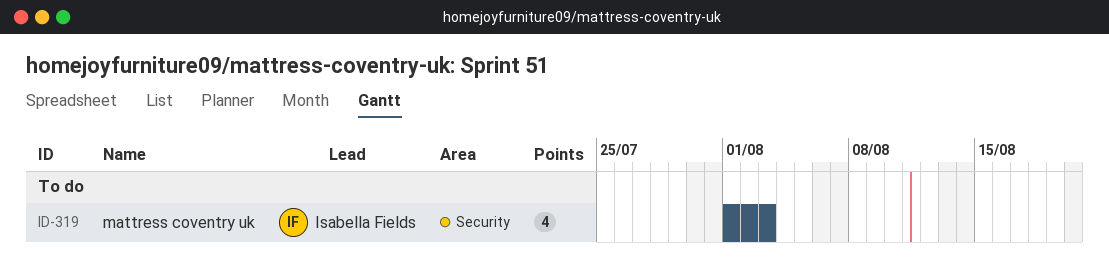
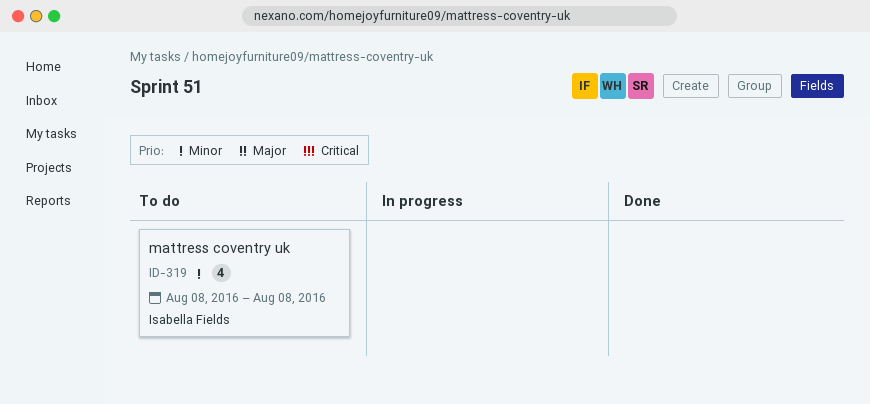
ID-319, start: Aug 1 -> Aug 8
ID-319, due: Aug 3 -> Aug 8

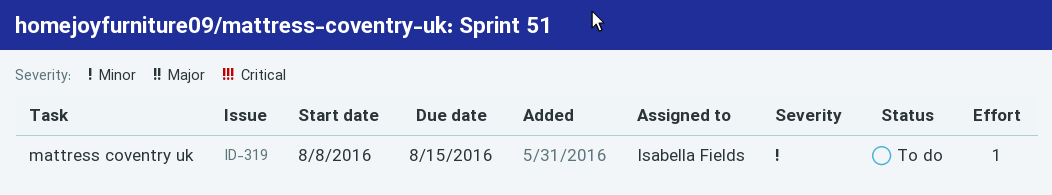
ID-319, estimate: 4 -> 1
ID-319, due: Aug 8 -> Aug 15

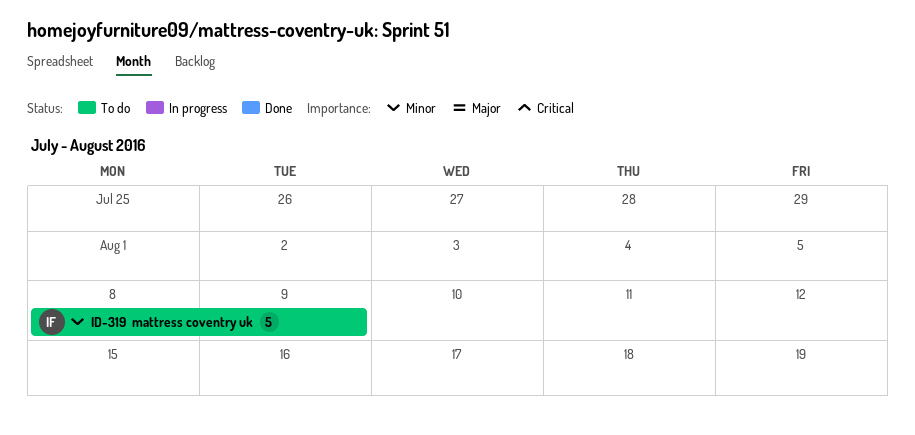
ID-319, estimate: 1 -> 5
ID-319, due: Aug 15 -> Aug 9

